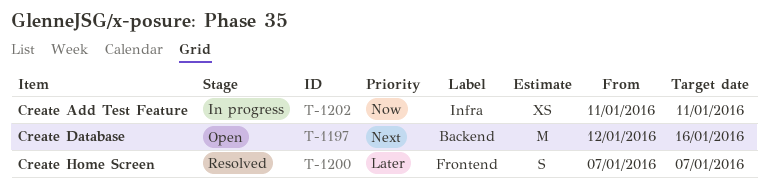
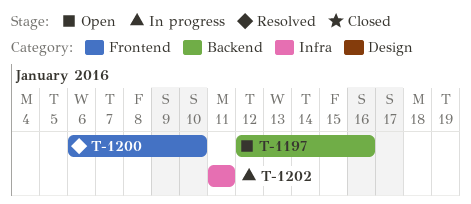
T-1200, start: Jan 7 -> Jan 6
T-1200, due: Jan 7 -> Jan 10

